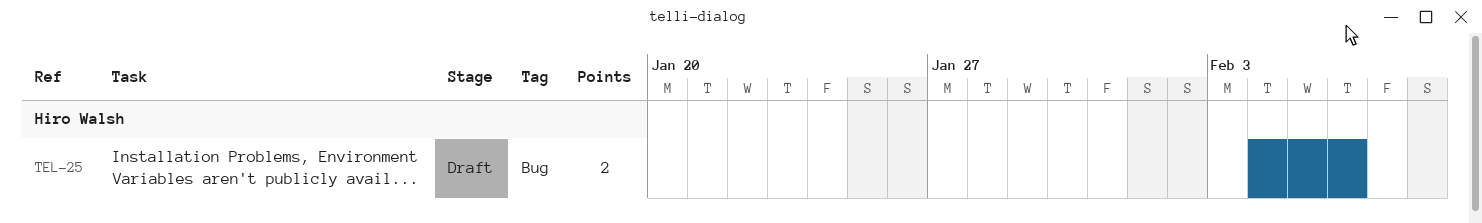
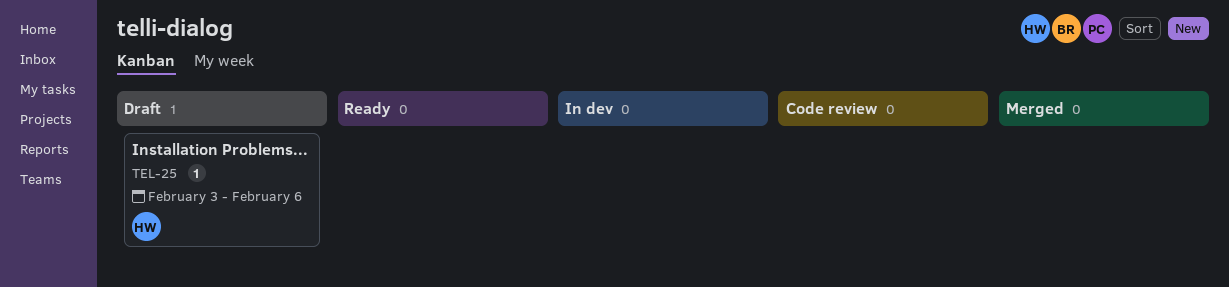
TEL-25, estimate: 2 -> 1
TEL-25, start: Feb 4 -> Feb 3

